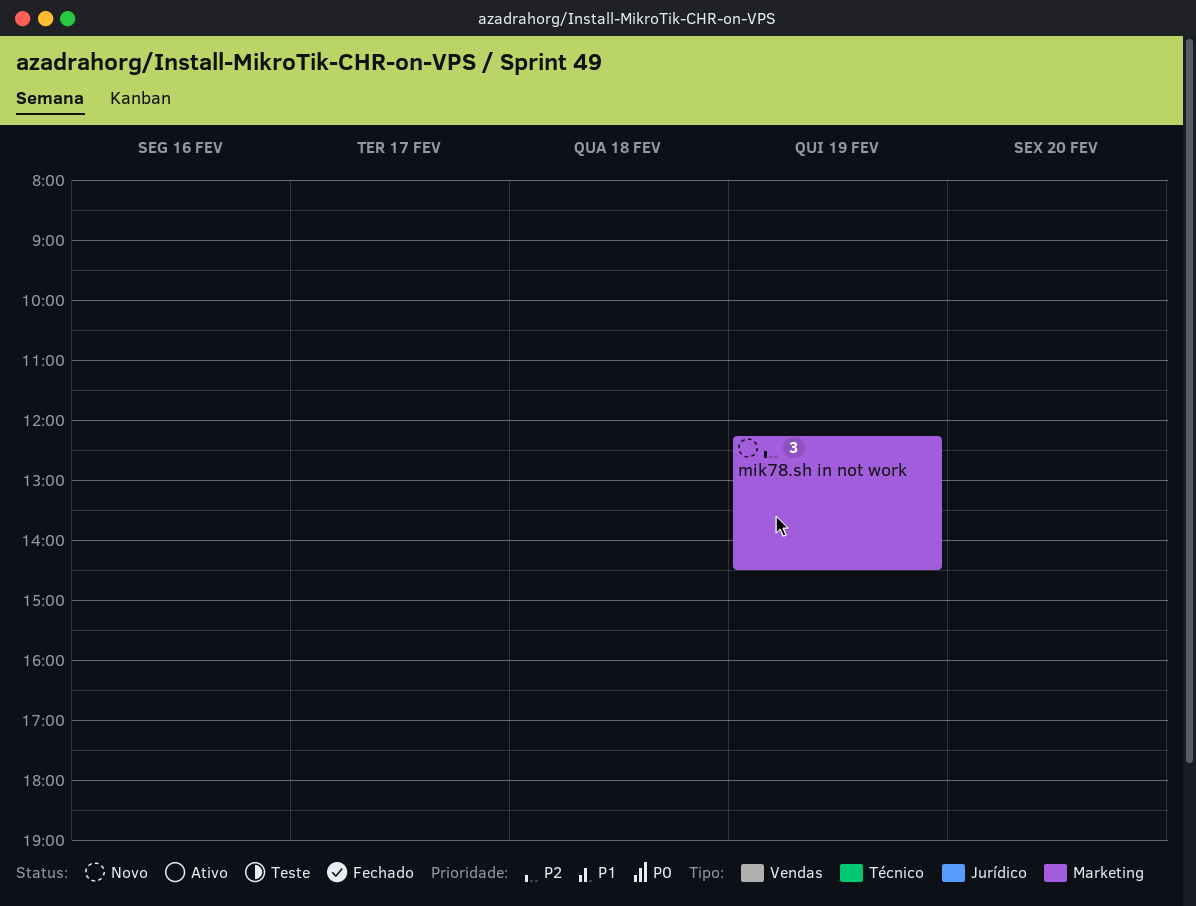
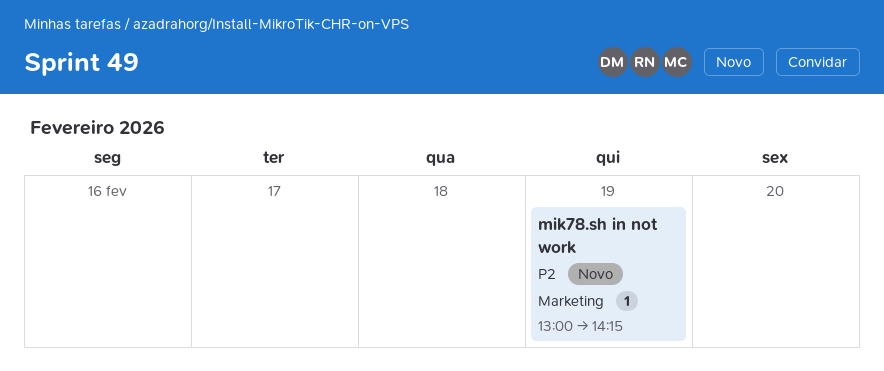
mik78.sh in not work, estimate: 3 -> 1
mik78.sh in not work, begins: 12:15 -> 13:00
mik78.sh in not work, ends: 14:30 -> 14:15

